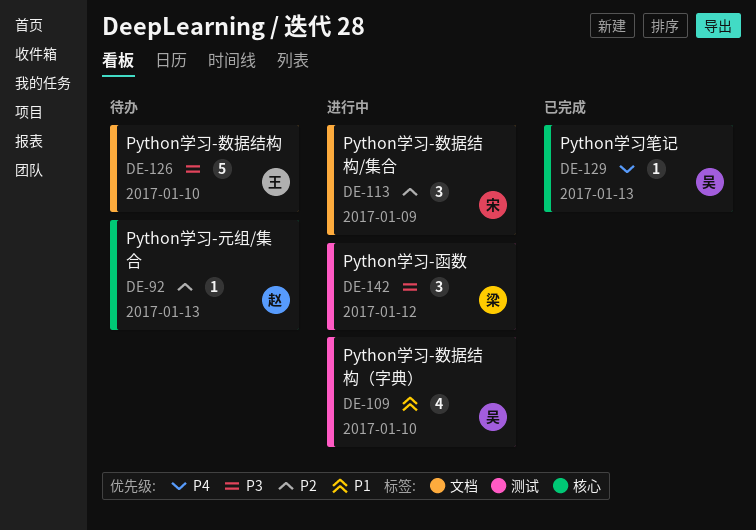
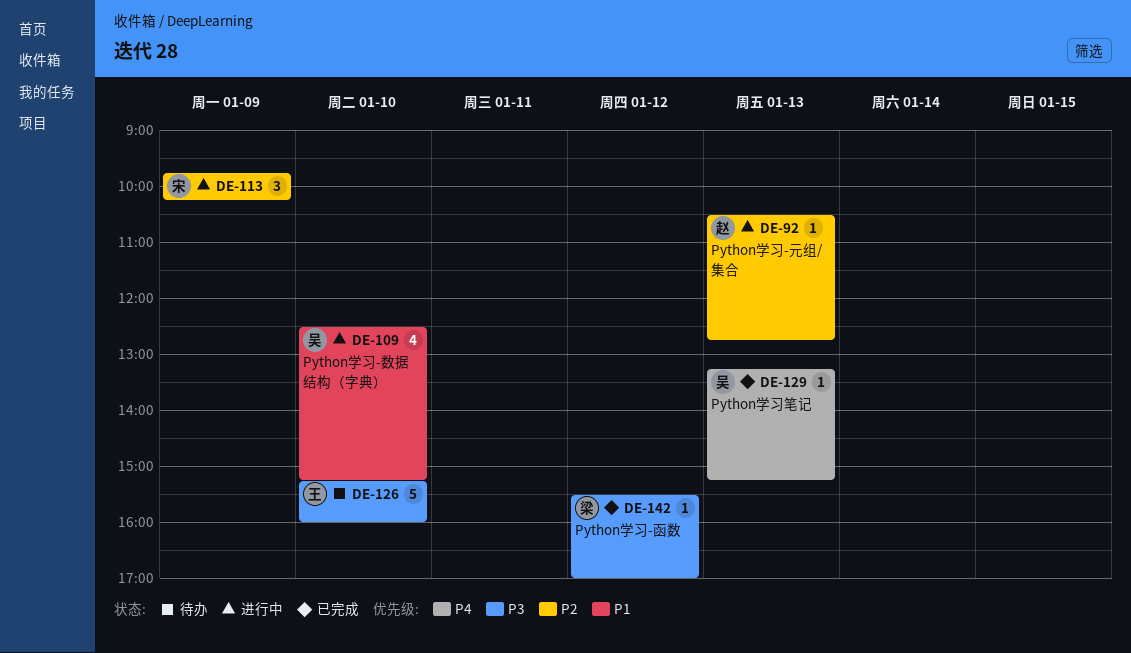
DE-92, status: 待办 -> 进行中
DE-142, status: 进行中 -> 已完成
DE-142, estimate: 3 -> 1

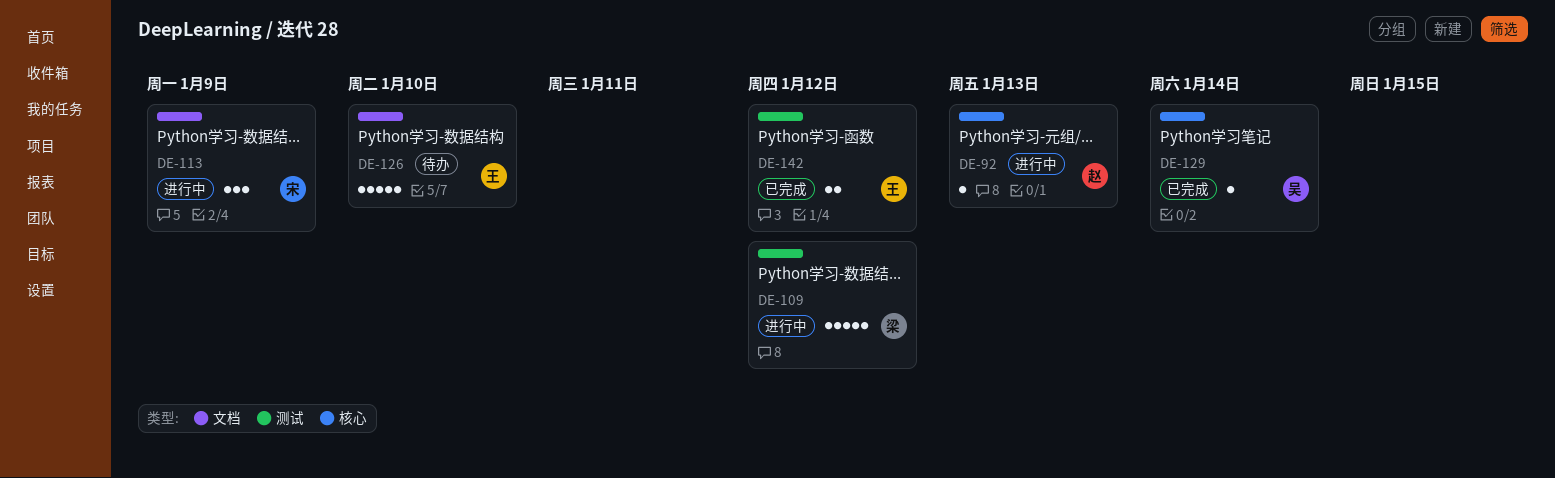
DE-109, owner: 吴 -> 梁
DE-109, estimate: 4 -> 5
DE-109, day: Jan 10 -> Jan 12
DE-129, day: Jan 13 -> Jan 14
DE-142, owner: 梁 -> 王
DE-142, estimate: 1 -> 2

